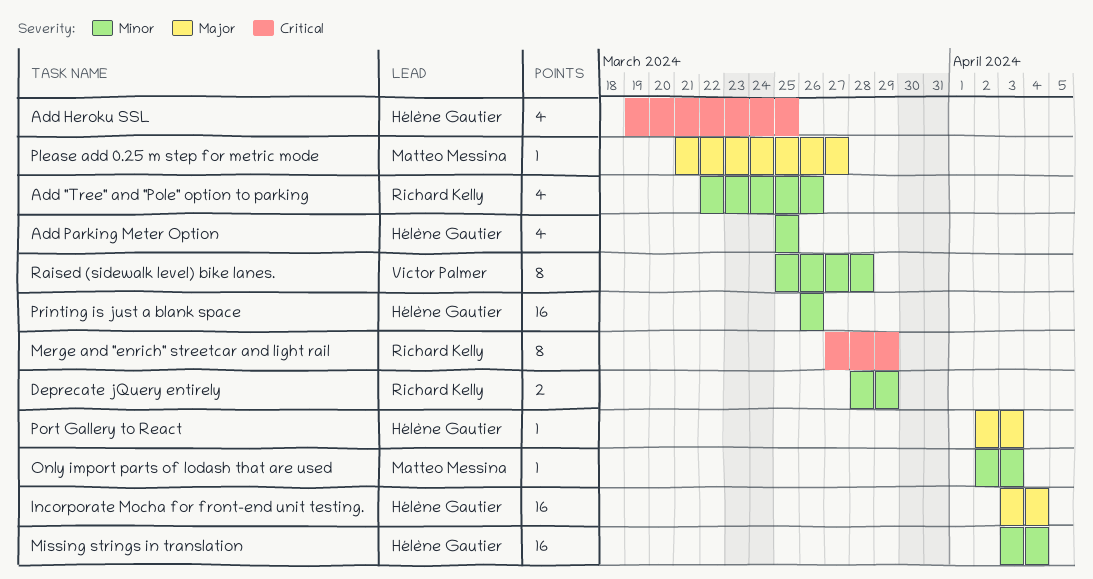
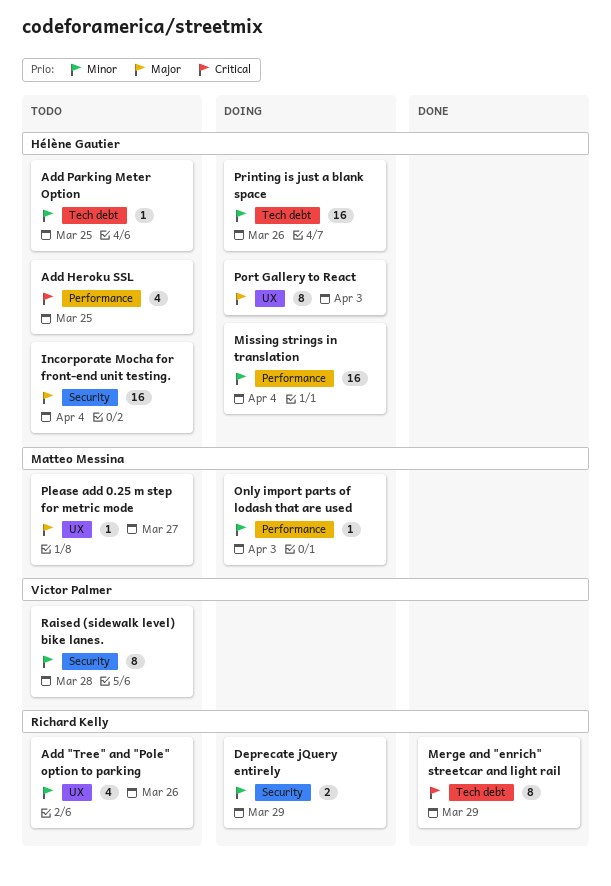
Add Parking Meter Option, estimate: 4 -> 1
Port Gallery to React, estimate: 1 -> 8

